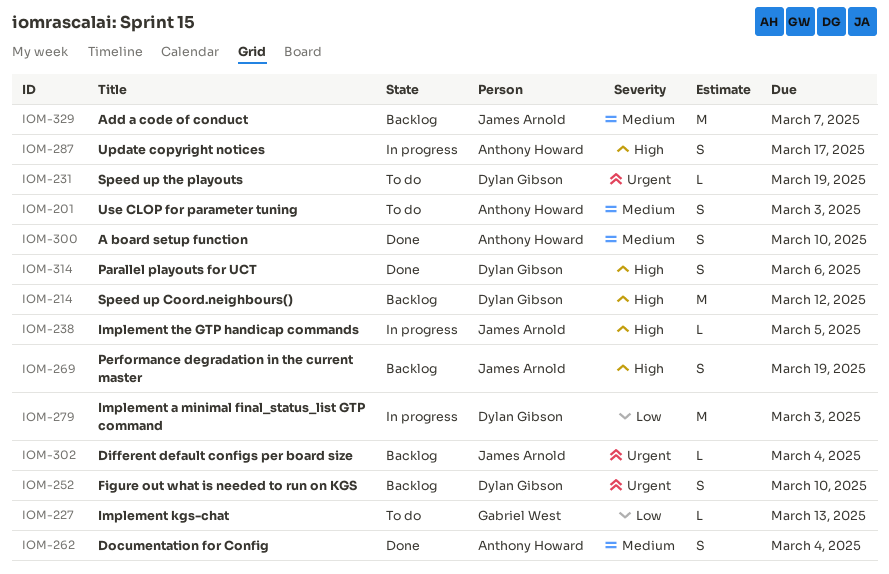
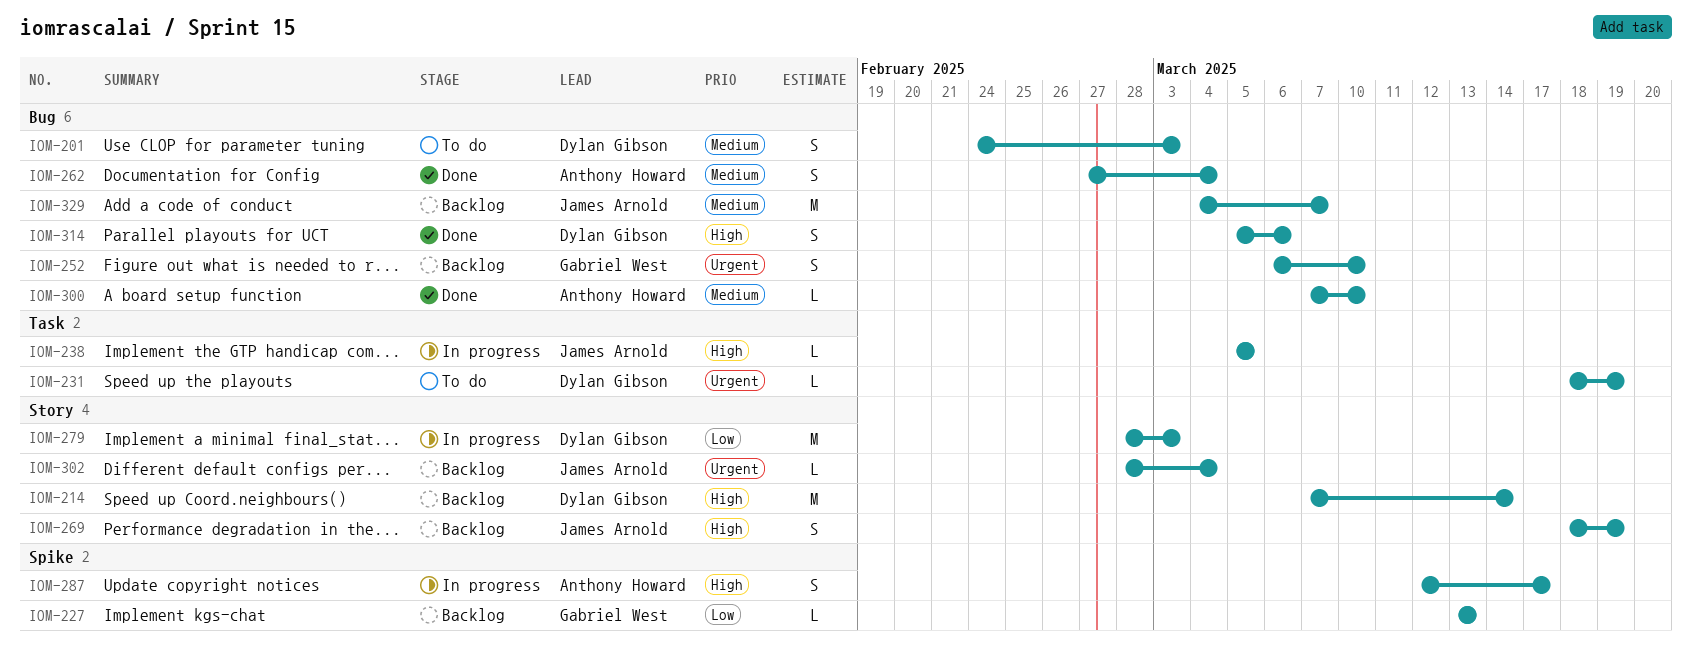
IOM-201, owner: Anthony Howard -> Dylan Gibson
IOM-214, due: Mar 12 -> Mar 14
IOM-227, status: To do -> Backlog
IOM-252, owner: Dylan Gibson -> Gabriel West
IOM-300, estimate: S -> L

